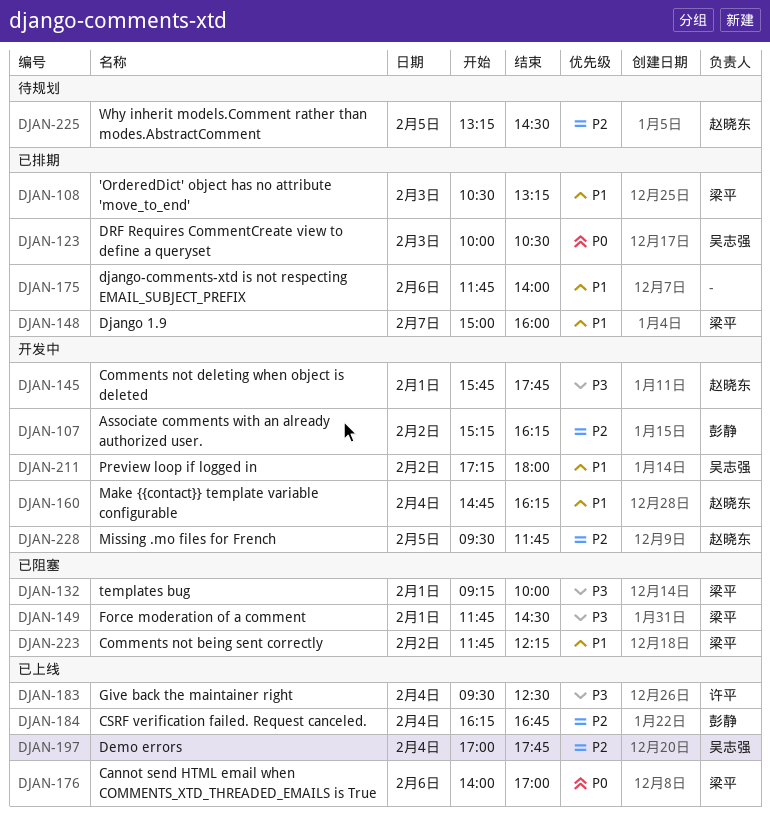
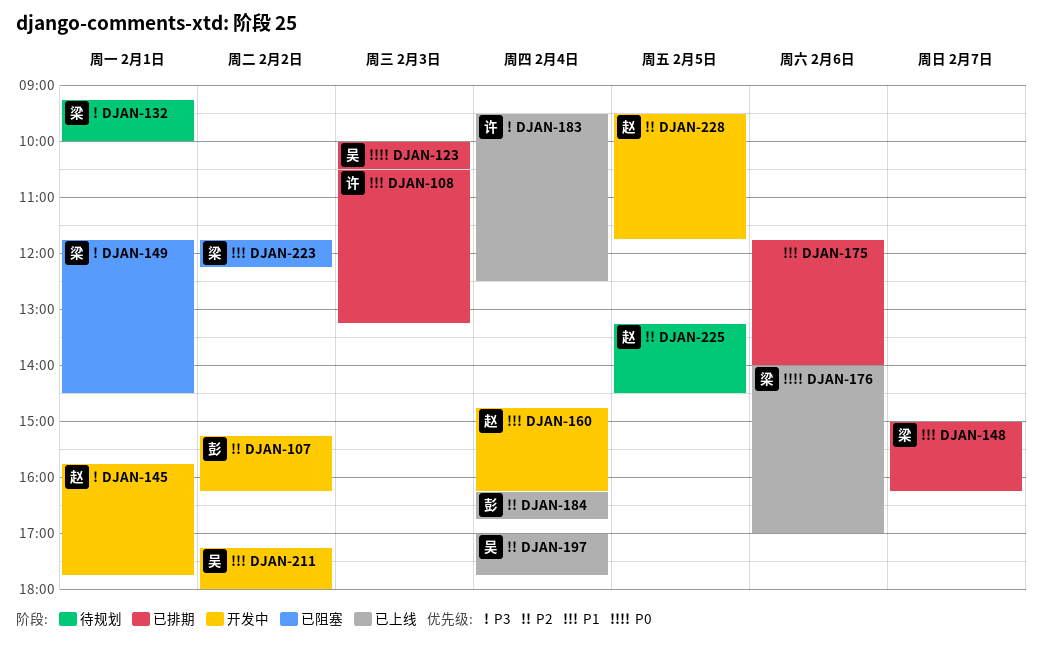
DJAN-108, owner: 梁平 -> 许平
DJAN-132, status: 已阻塞 -> 待规划
DJAN-148, ends: 16:00 -> 16:15

